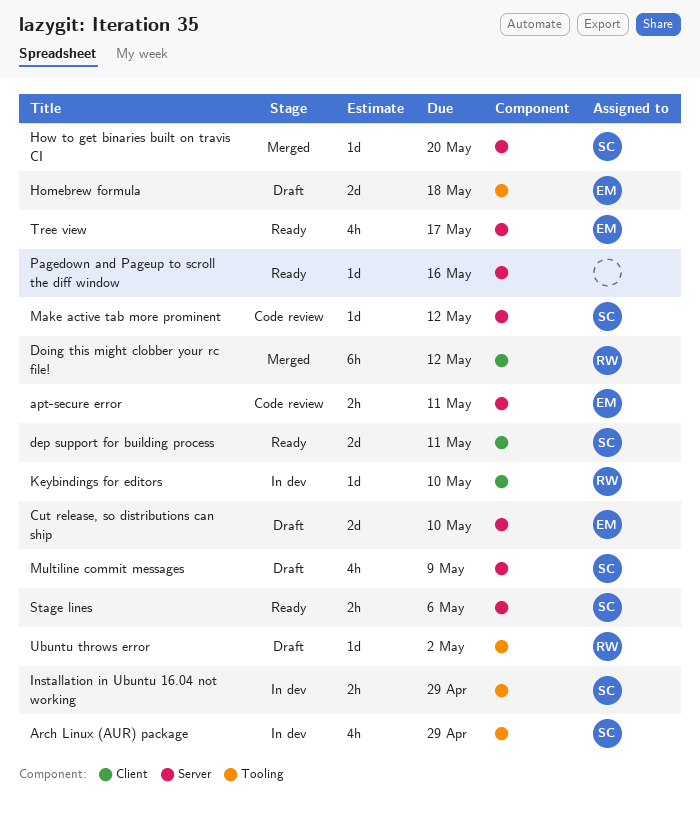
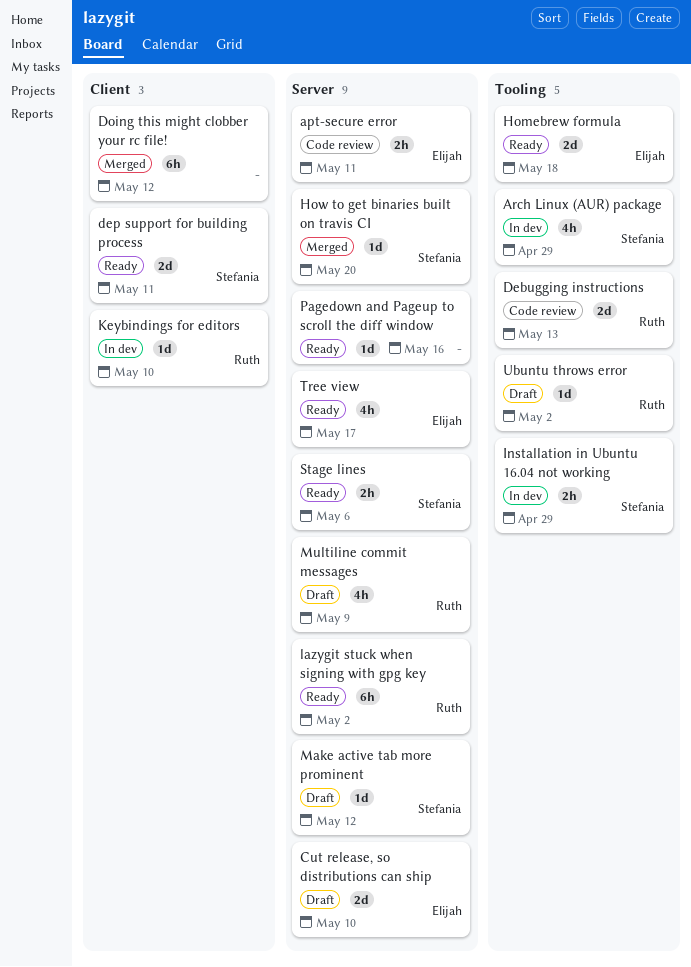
Debugging instructions: none -> present
Doing this might clobber your rc file!, owner: Ruth -> none
Homebrew formula, status: Draft -> Ready
lazygit stuck when signing with gpg key: none -> present
Make active tab more prominent, status: Code review -> Draft
Multiline commit messages, owner: Stefania -> Ruth

